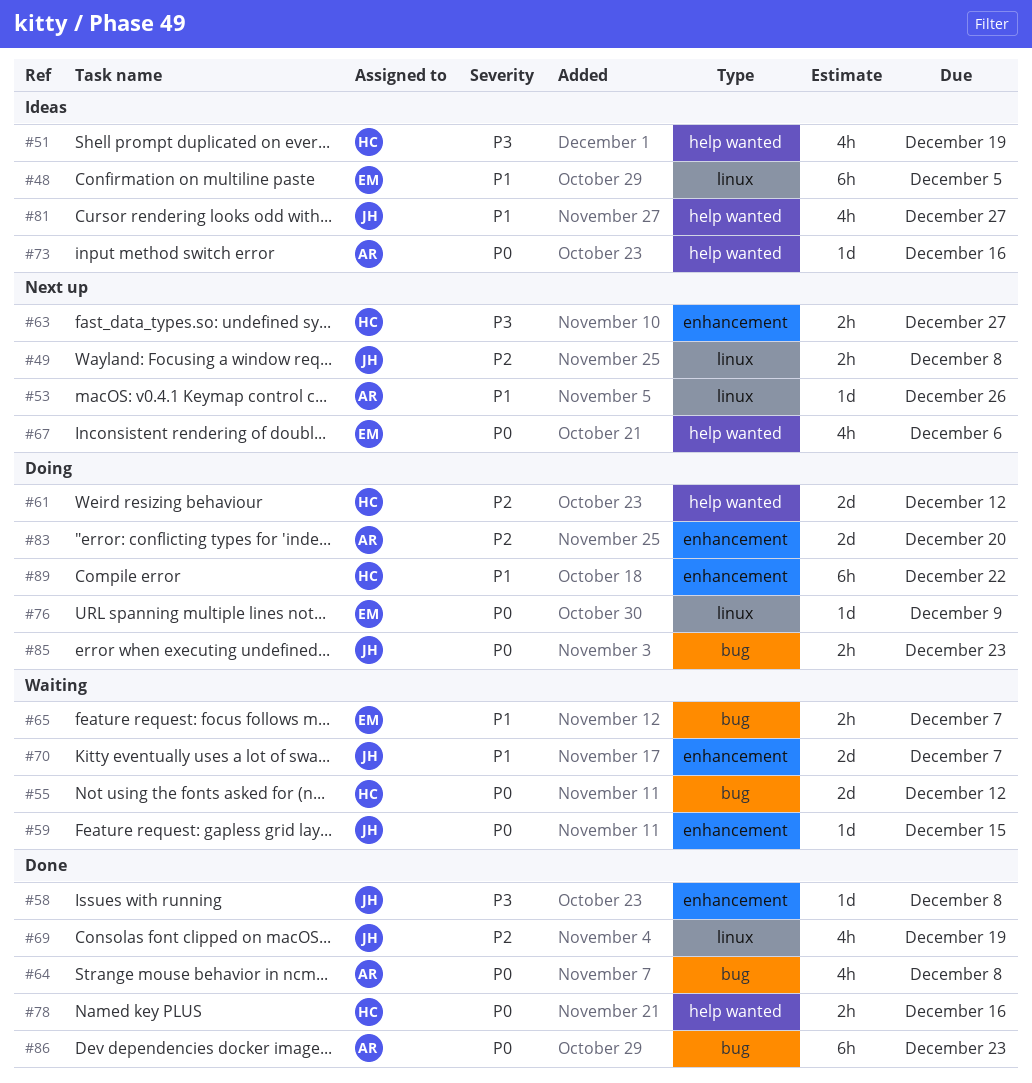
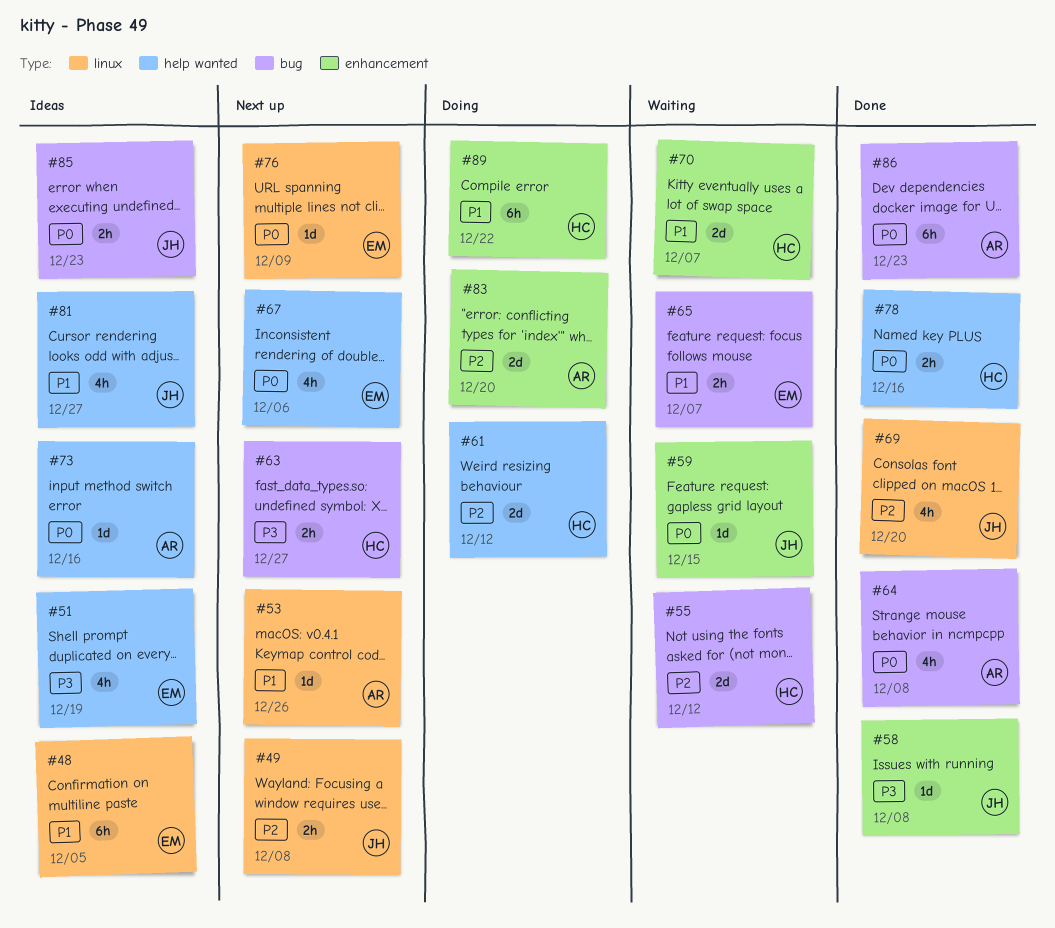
#51, owner: HC -> EM
#55, priority: P0 -> P2
#63, label: enhancement -> bug
#69, due: Dec 19 -> Dec 20
#70, owner: JH -> HC
#76, status: Doing -> Next up
#85, status: Doing -> Ideas

